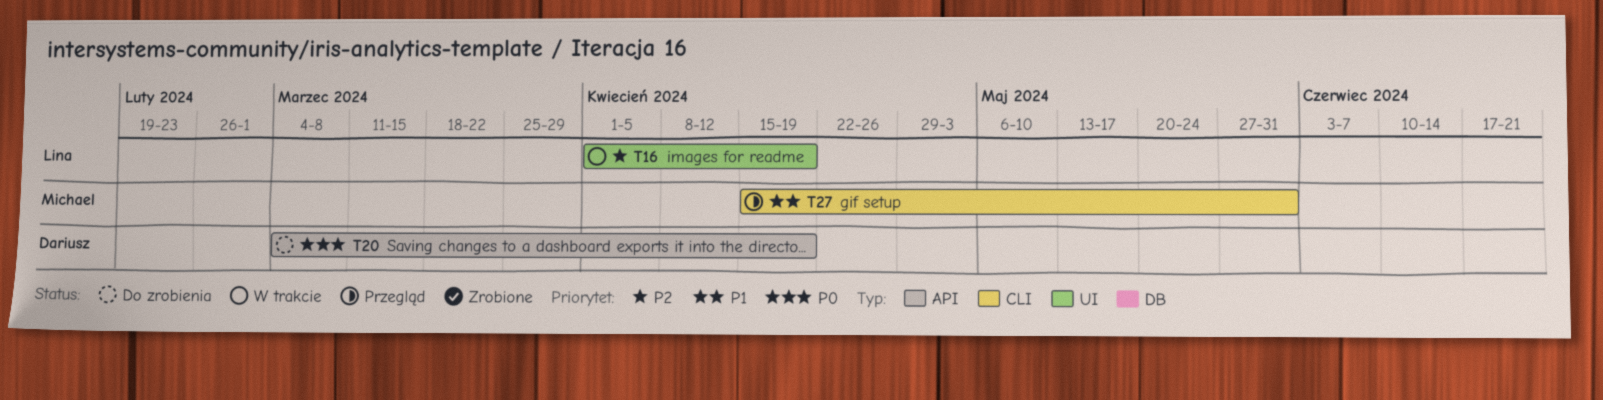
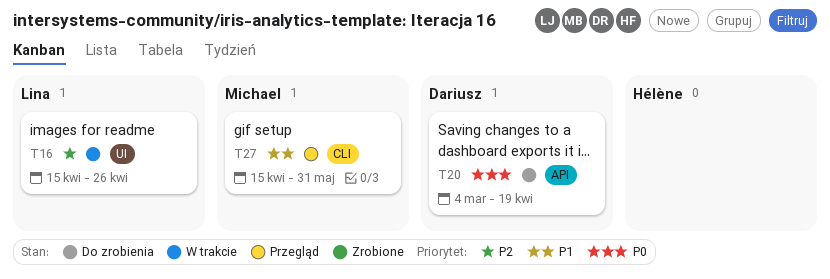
T16, start: Apr 1 -> Apr 15
T16, due: Apr 19 -> Apr 26

